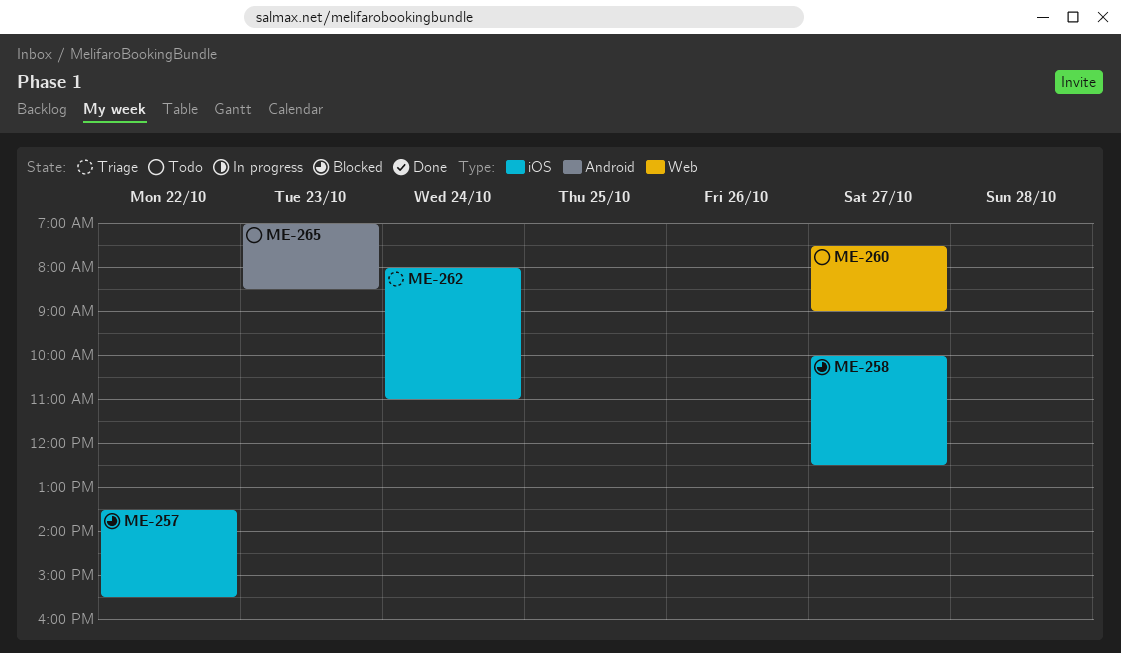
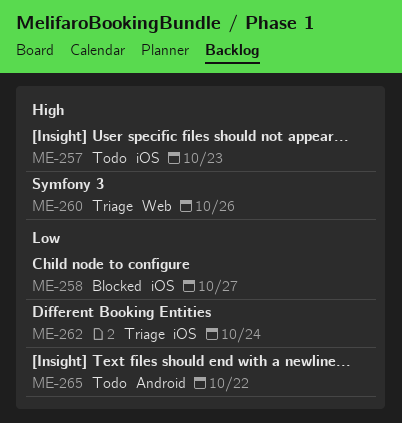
ME-257, status: Blocked -> Todo
ME-257, day: Oct 22 -> Oct 23
ME-260, status: Todo -> Triage
ME-260, day: Oct 27 -> Oct 26
ME-265, day: Oct 23 -> Oct 22

